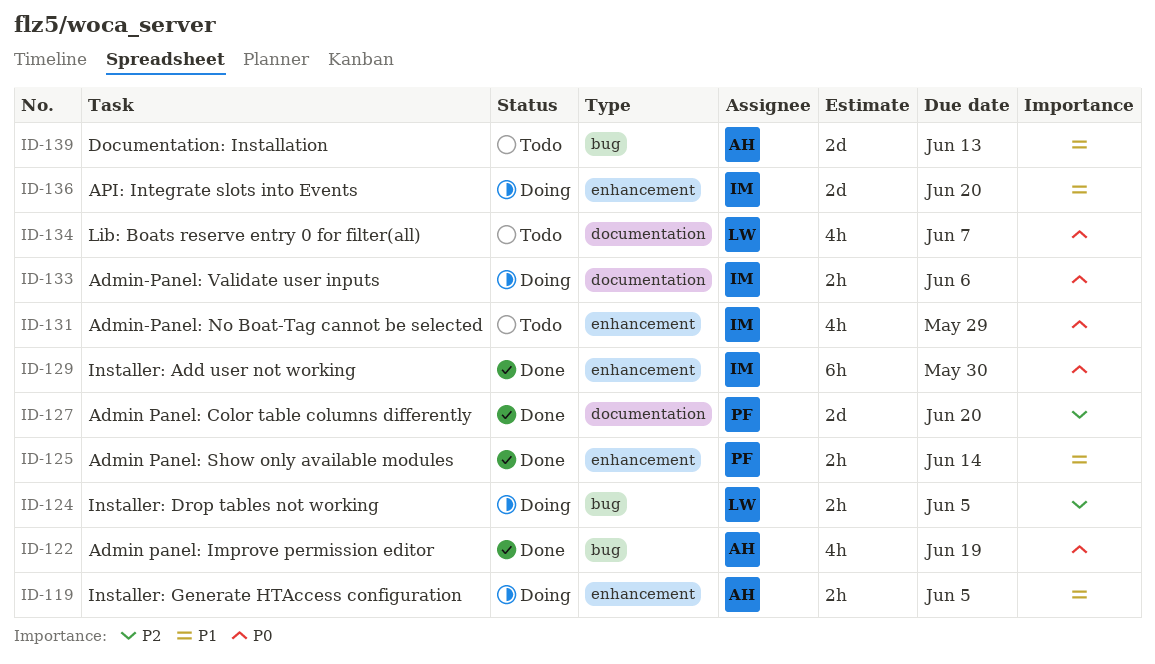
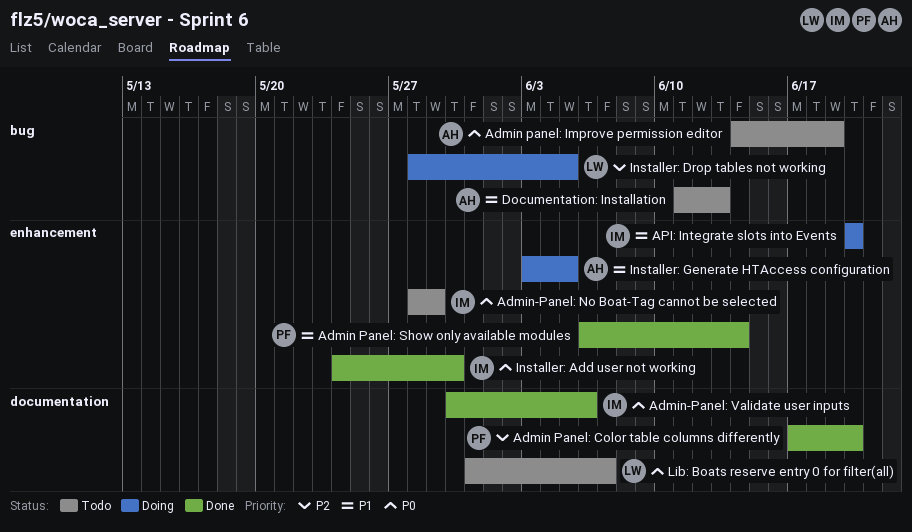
Admin panel: Improve permission editor, status: Done -> Todo
Admin-Panel: Validate user inputs, status: Doing -> Done

